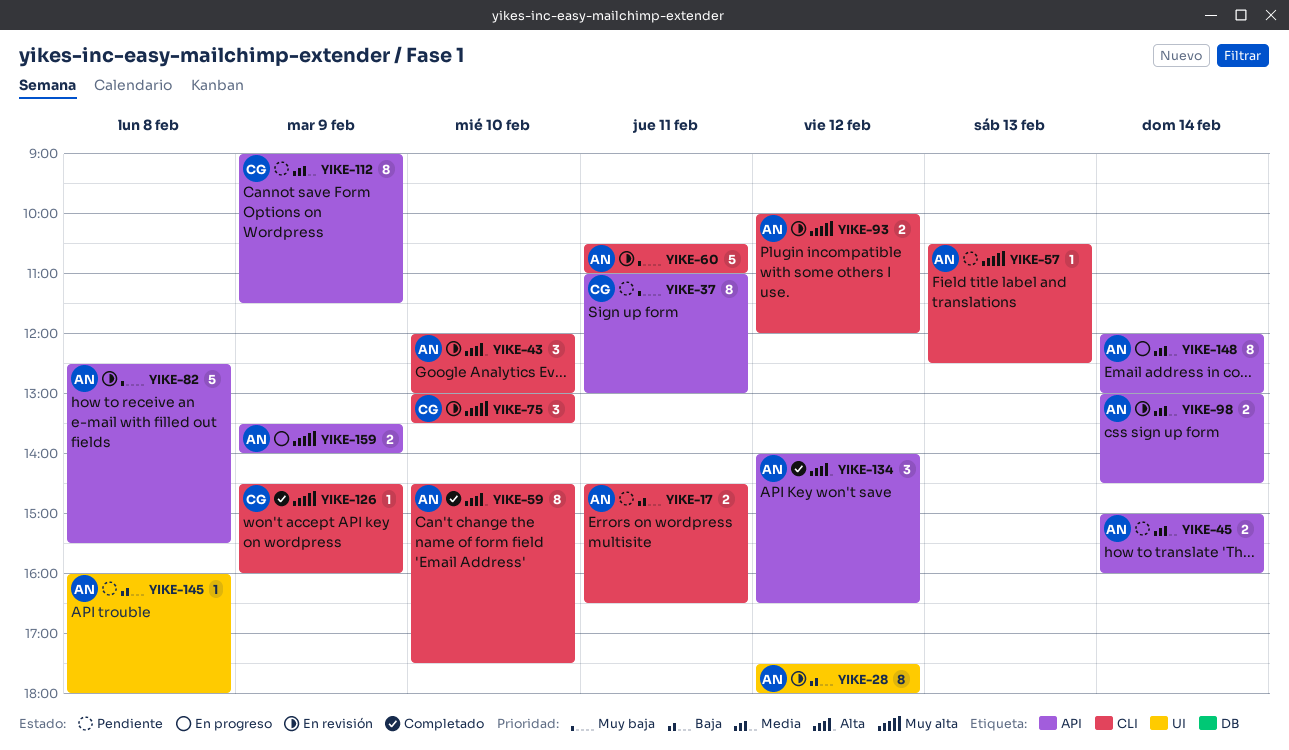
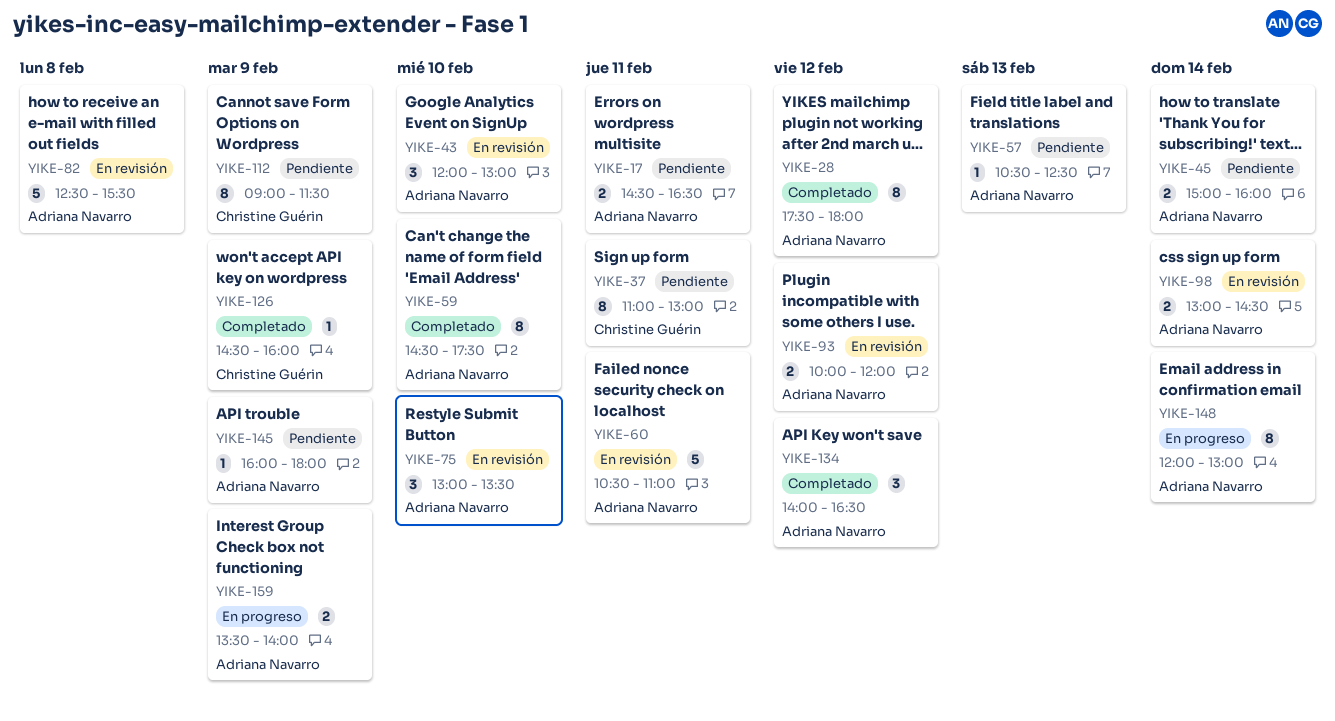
YIKE-28, status: En revisión -> Completado
YIKE-75, owner: Christine Guérin -> Adriana Navarro
YIKE-145, day: Feb 8 -> Feb 9

